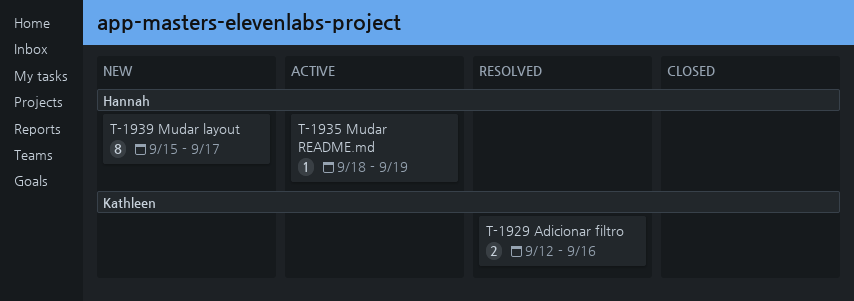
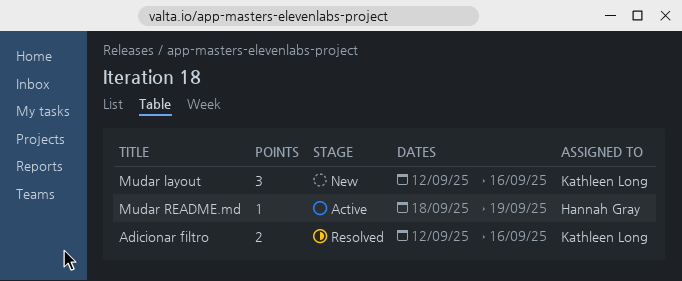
Mudar layout, owner: Hannah Gray -> Kathleen Long
Mudar layout, estimate: 8 -> 3
Mudar layout, start: Sep 15 -> Sep 12
Mudar layout, due: Sep 17 -> Sep 16

